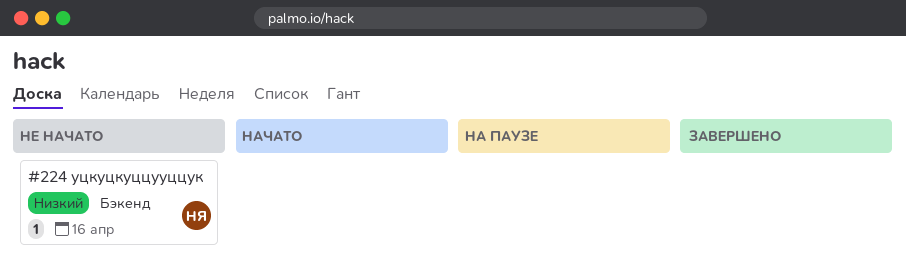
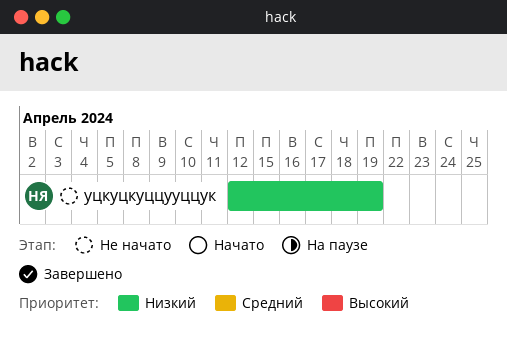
уцкуцкуццууццук, due: Apr 16 -> Apr 19

